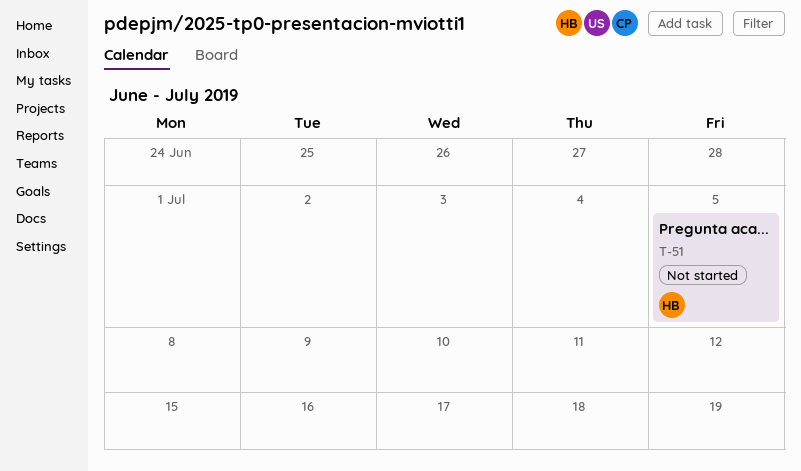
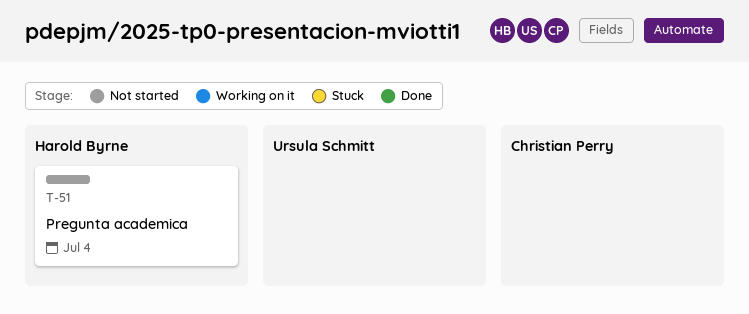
T-51, due: Jul 5 -> Jul 4

